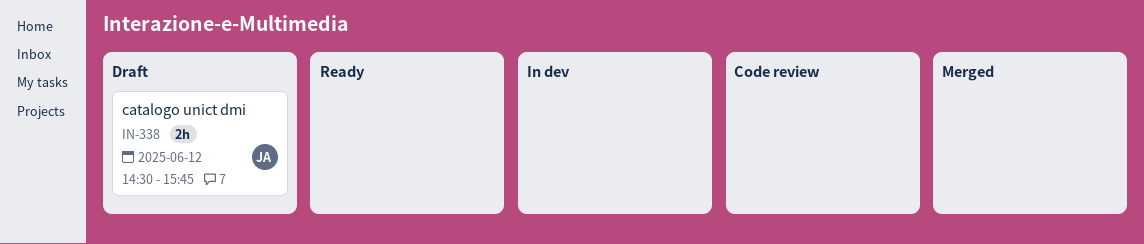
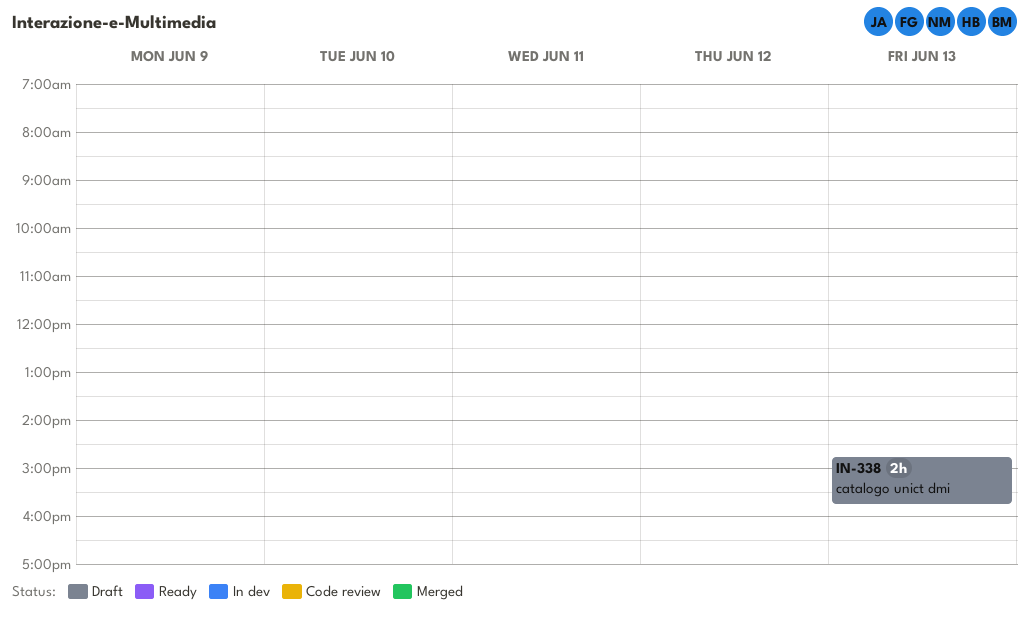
IN-338, day: Jun 12 -> Jun 13
IN-338, begins: 14:30 -> 14:45

